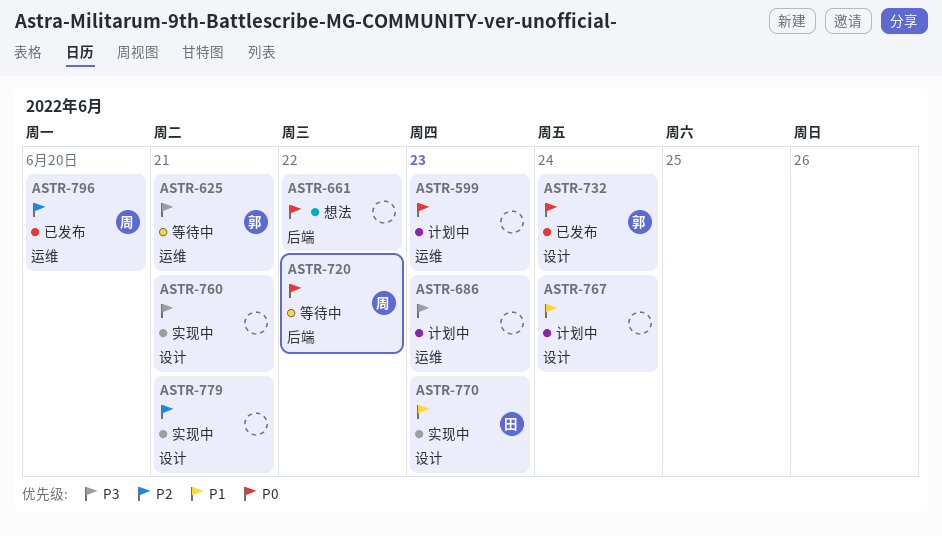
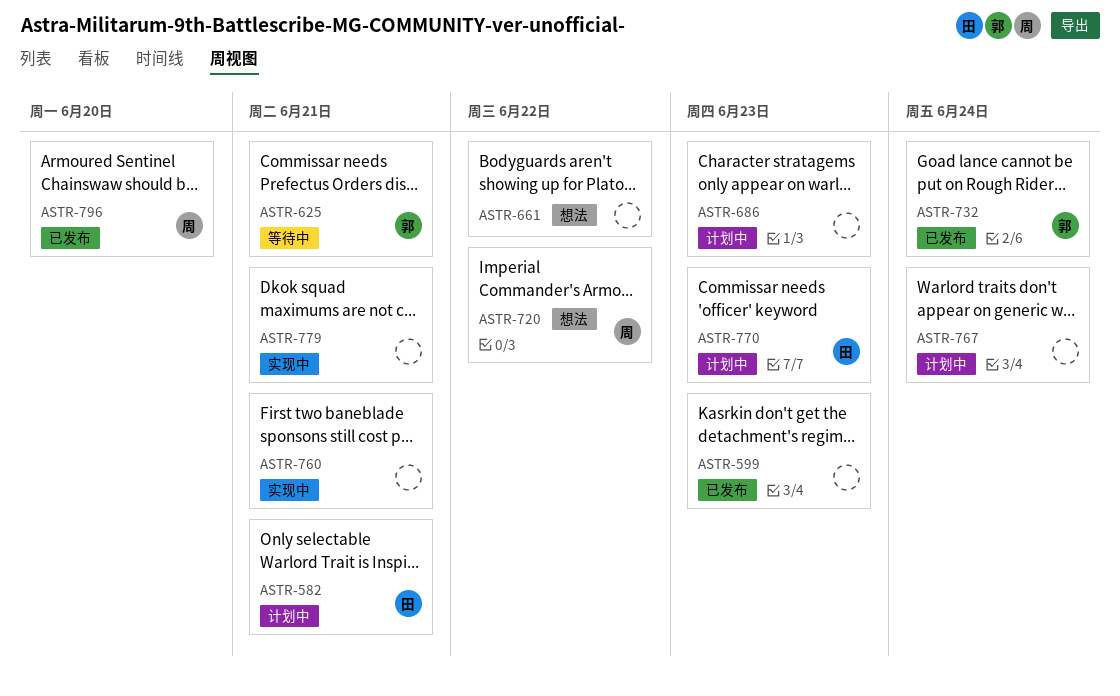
ASTR-582: none -> present
ASTR-599, status: 计划中 -> 已发布
ASTR-720, status: 等待中 -> 想法
ASTR-770, status: 实现中 -> 计划中

